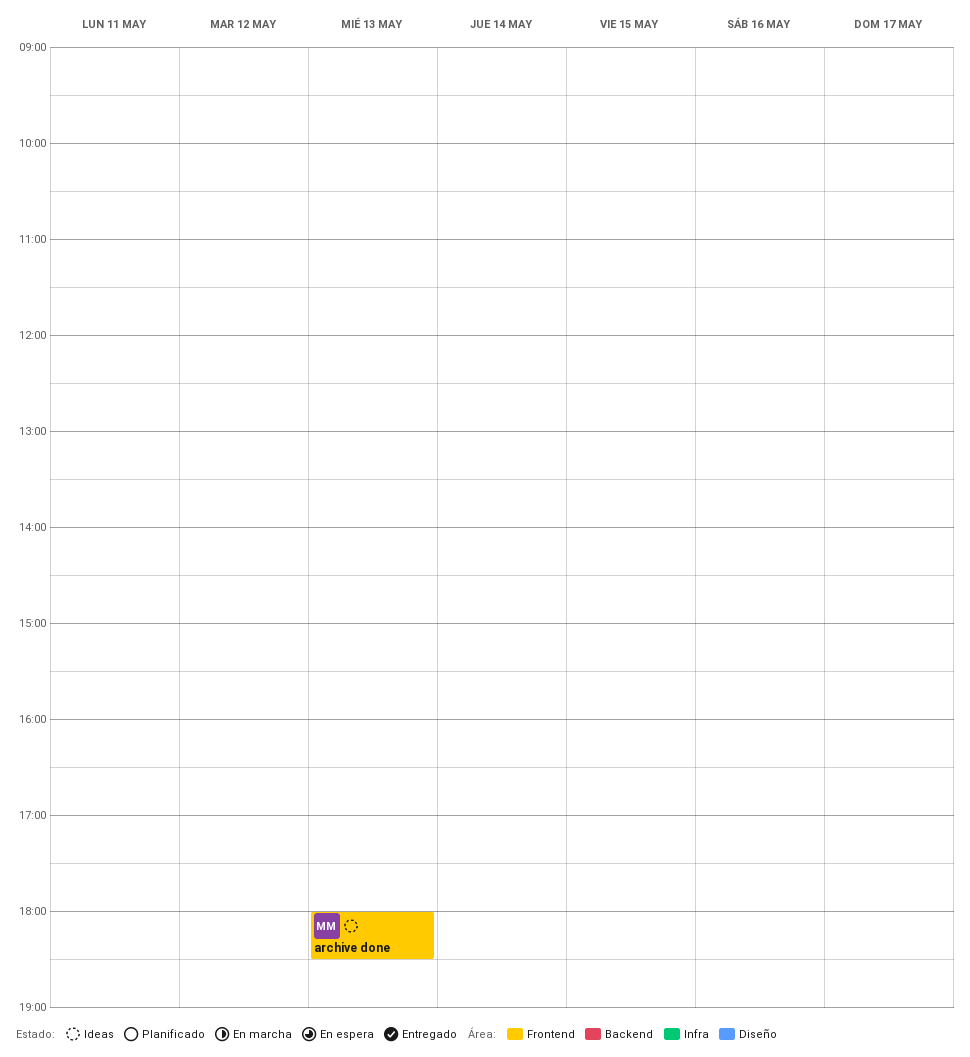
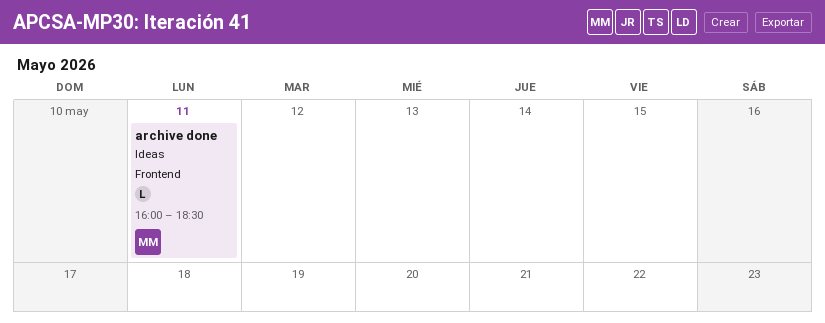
archive done, day: May 13 -> May 11
archive done, begins: 18:00 -> 16:00

